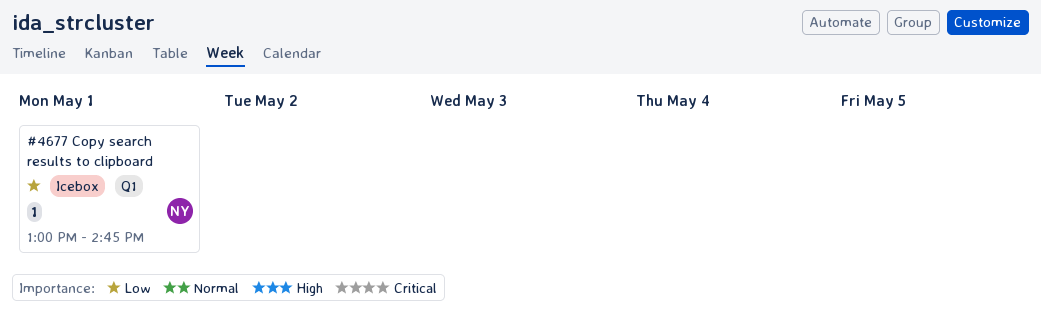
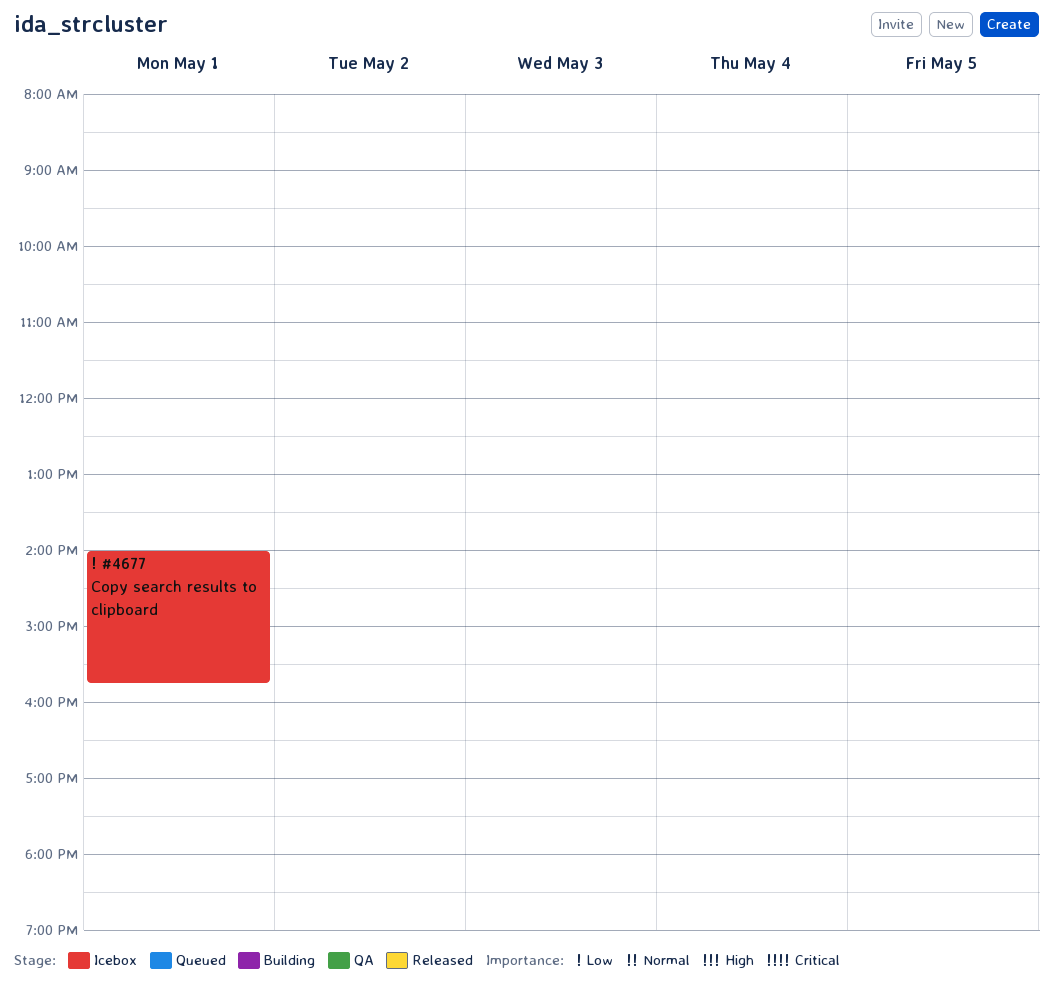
#4677, begins: 13:00 -> 14:00
#4677, ends: 14:45 -> 15:45

